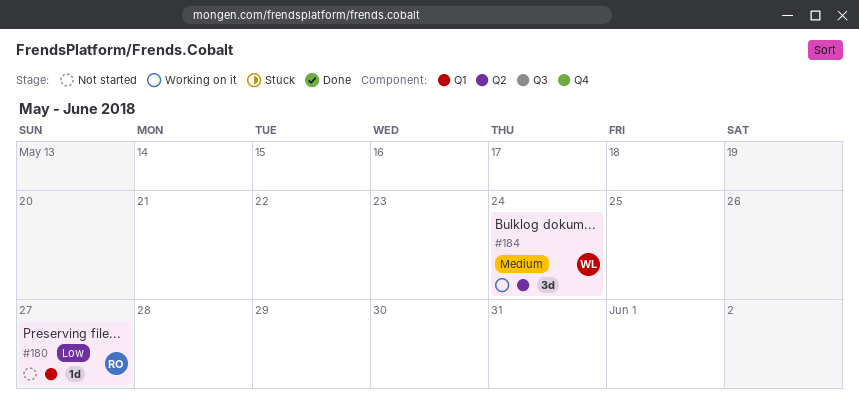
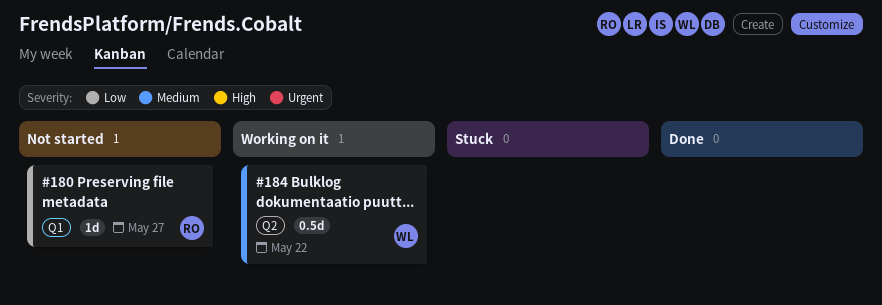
#184, estimate: 3d -> 0.5d
#184, due: May 24 -> May 22

